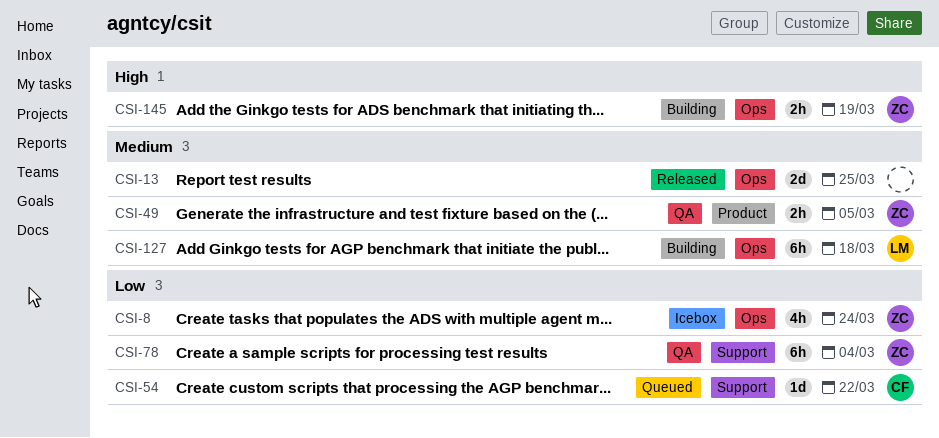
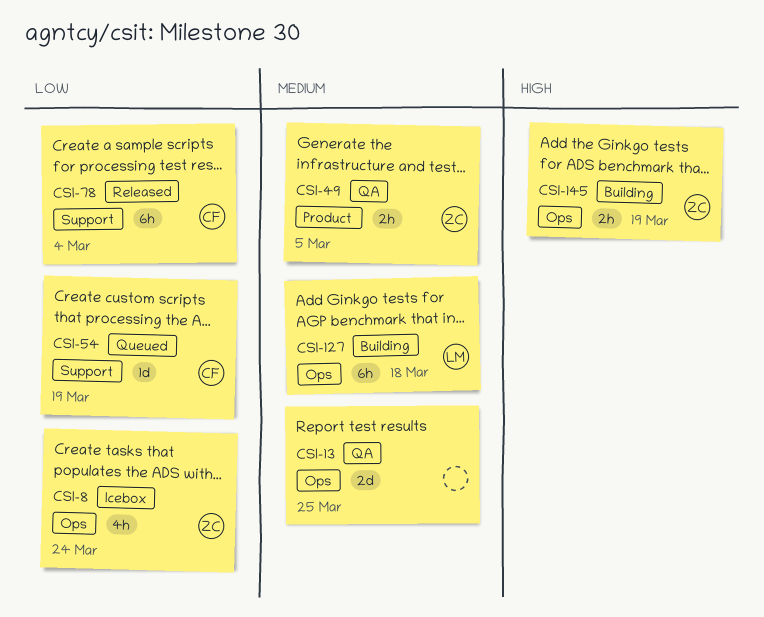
CSI-13, status: Released -> QA
CSI-54, due: Mar 22 -> Mar 19
CSI-78, status: QA -> Released
CSI-78, owner: ZC -> CF

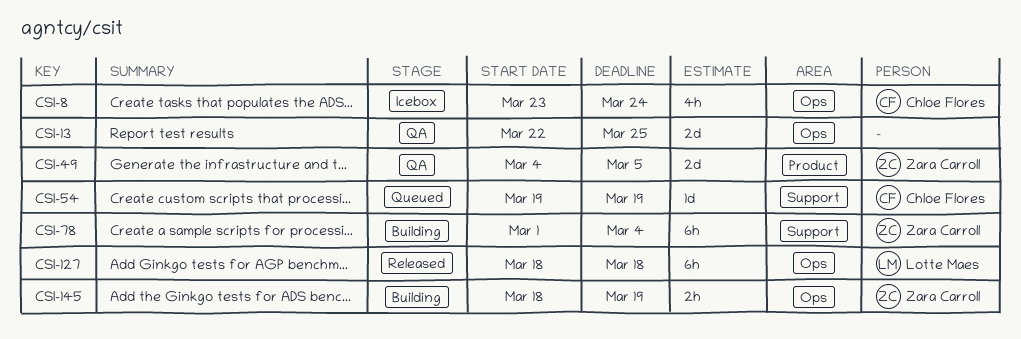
CSI-8, owner: Zara Carroll -> Chloe Flores
CSI-49, estimate: 2h -> 2d
CSI-78, status: Released -> Building
CSI-78, owner: Chloe Flores -> Zara Carroll
CSI-127, status: Building -> Released

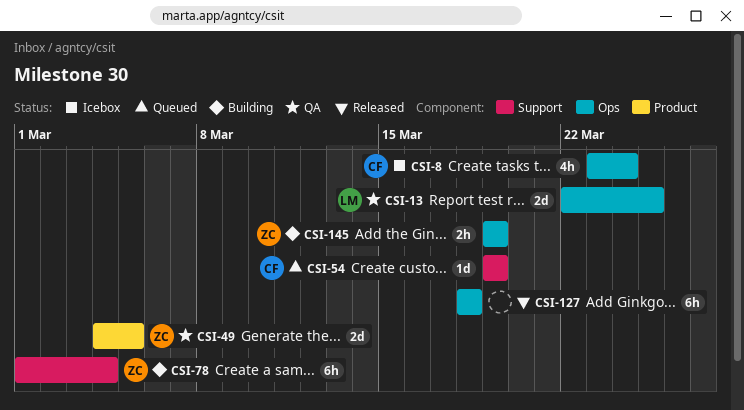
CSI-13, owner: none -> Lotte Maes
CSI-127, owner: Lotte Maes -> none
CSI-145, start: Mar 18 -> Mar 19

